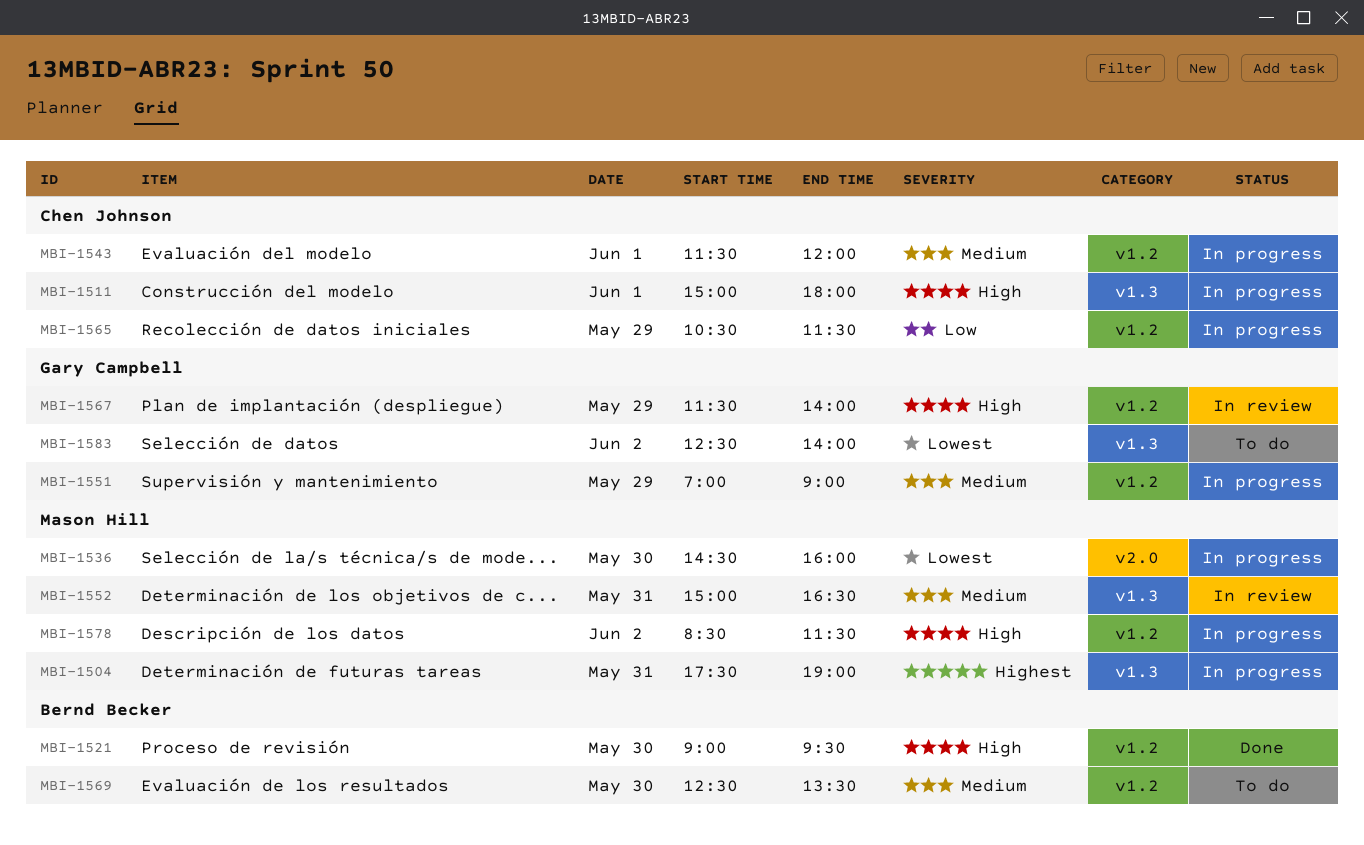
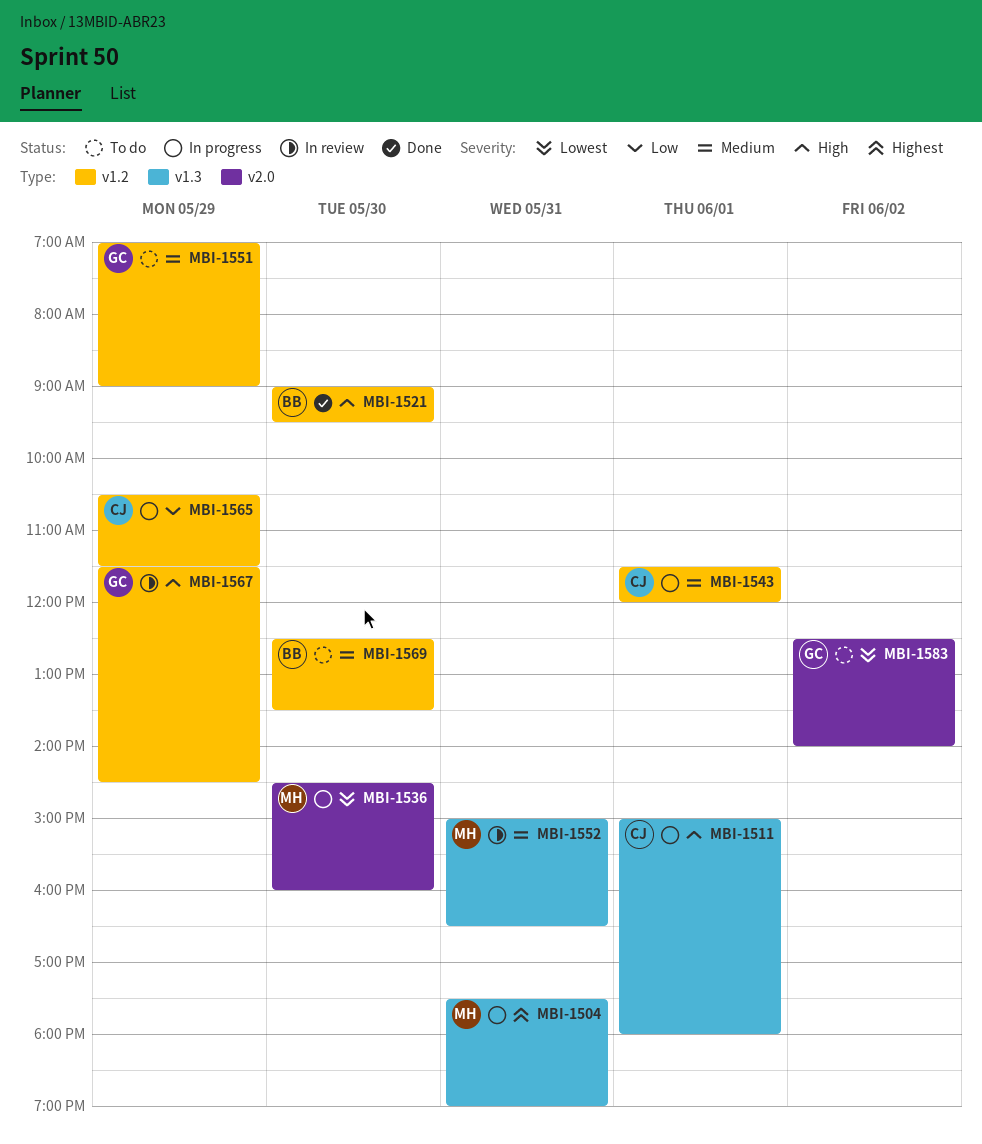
MBI-1551, status: In progress -> To do
MBI-1567, ends: 14:00 -> 14:30
MBI-1578: present -> none
MBI-1583, label: v1.3 -> v2.0

